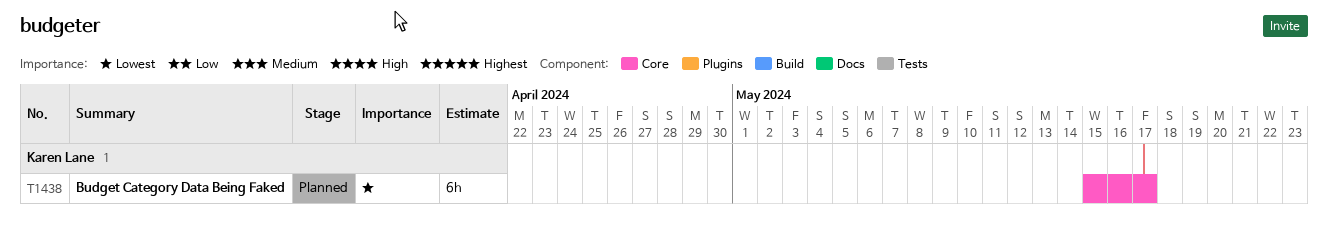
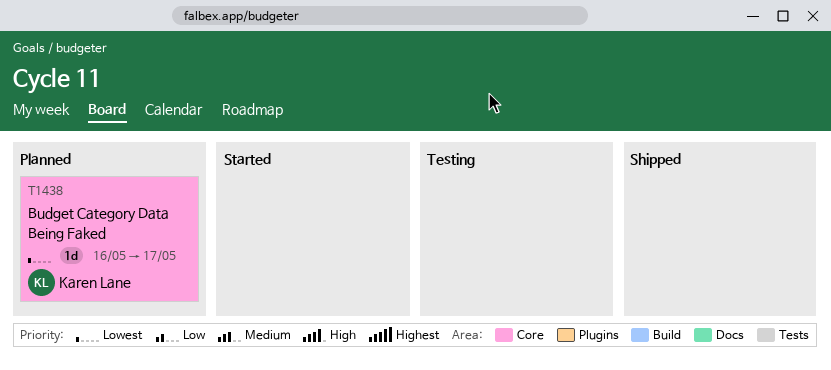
T1438, estimate: 6h -> 1d
T1438, start: May 15 -> May 16

